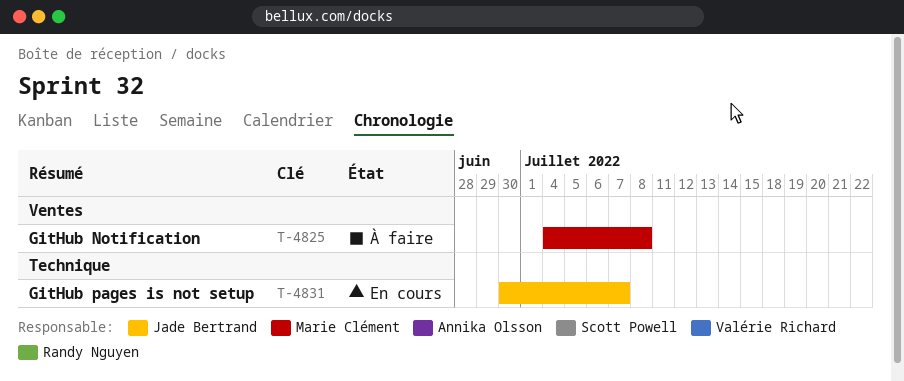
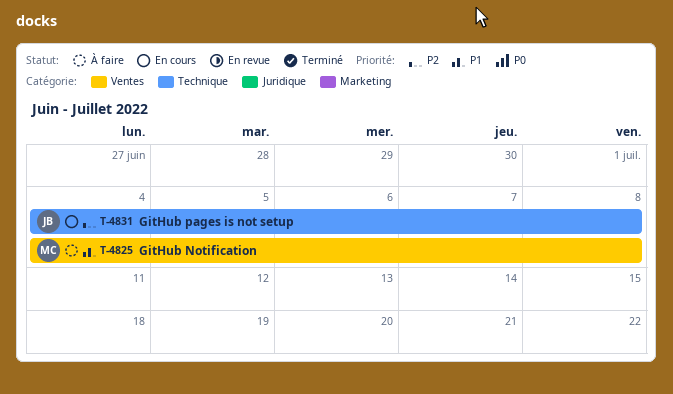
T-4831, start: Jun 30 -> Jul 4
T-4831, due: Jul 7 -> Jul 8

